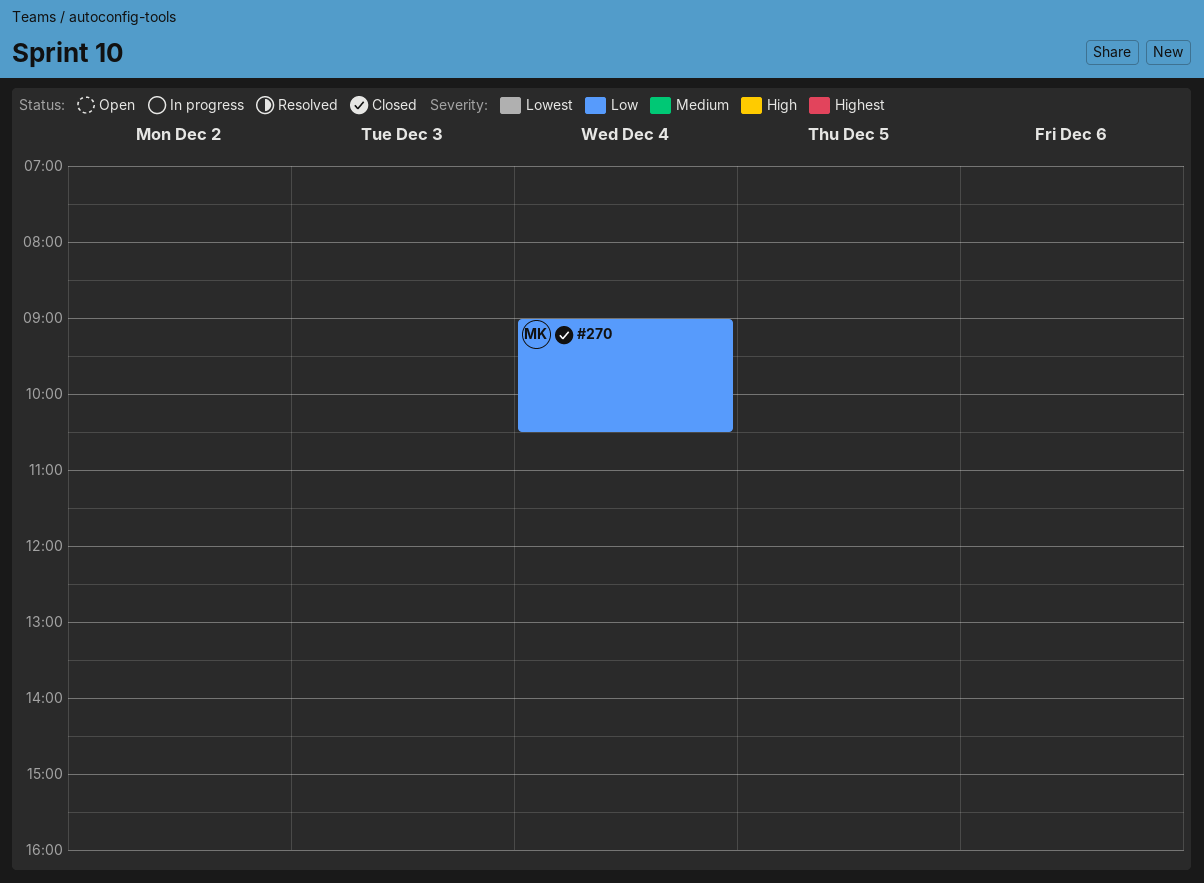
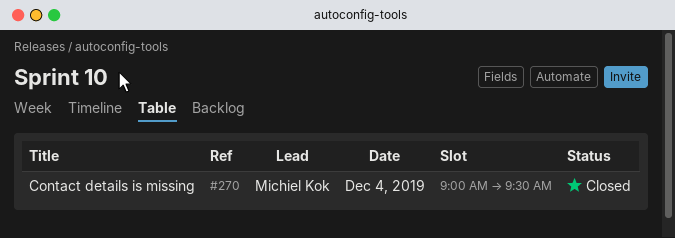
#270, ends: 10:30 -> 09:30

